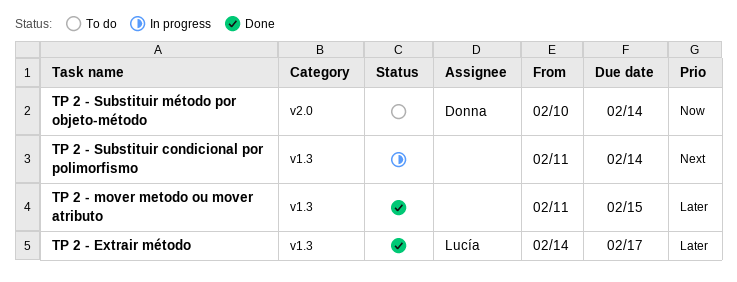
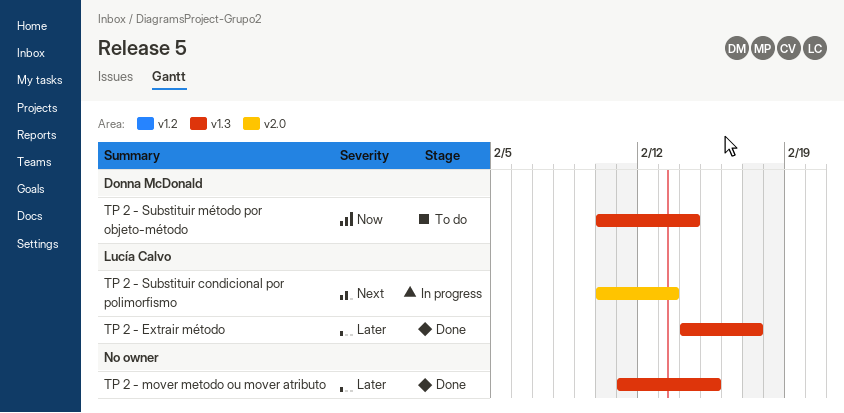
TP 2 - Substituir condicional por polimorfismo, owner: none -> Lucía Calvo
TP 2 - Substituir condicional por polimorfismo, label: v1.3 -> v2.0
TP 2 - Substituir condicional por polimorfismo, start: Feb 11 -> Feb 10
TP 2 - Substituir condicional por polimorfismo, due: Feb 14 -> Feb 13
TP 2 - Substituir método por objeto-método, label: v2.0 -> v1.3

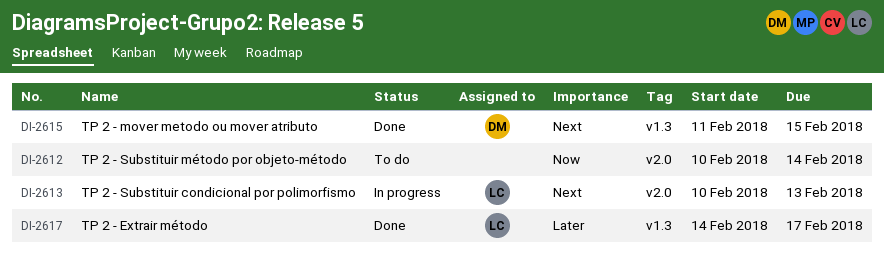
TP 2 - mover metodo ou mover atributo, owner: none -> Donna McDonald
TP 2 - mover metodo ou mover atributo, priority: Later -> Next
TP 2 - Substituir método por objeto-método, owner: Donna McDonald -> none
TP 2 - Substituir método por objeto-método, label: v1.3 -> v2.0

